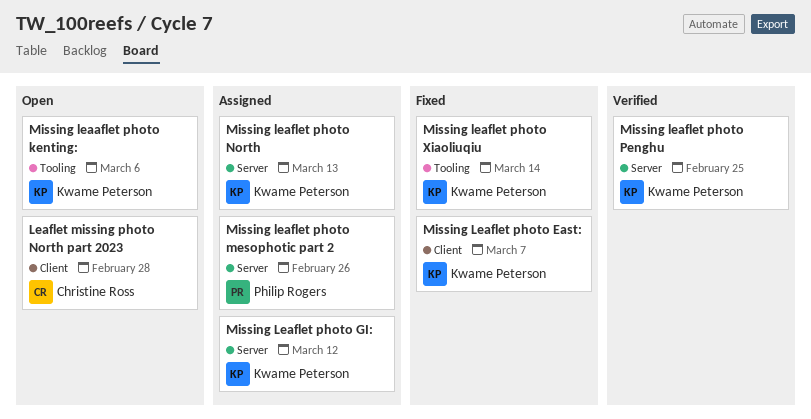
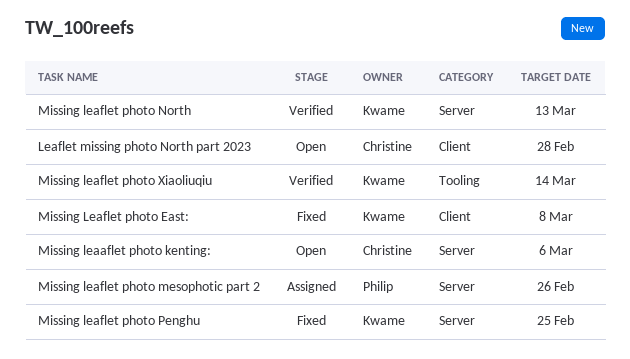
Missing leaaflet photo kenting:, owner: Kwame Peterson -> Christine Ross
Missing leaaflet photo kenting:, label: Tooling -> Server
Missing Leaflet photo East:, due: Mar 7 -> Mar 8
Missing Leaflet photo GI:: present -> none
Missing leaflet photo North, status: Assigned -> Verified
Missing leaflet photo Penghu, status: Verified -> Fixed
Missing leaflet photo Xiaoliuqiu, status: Fixed -> Verified

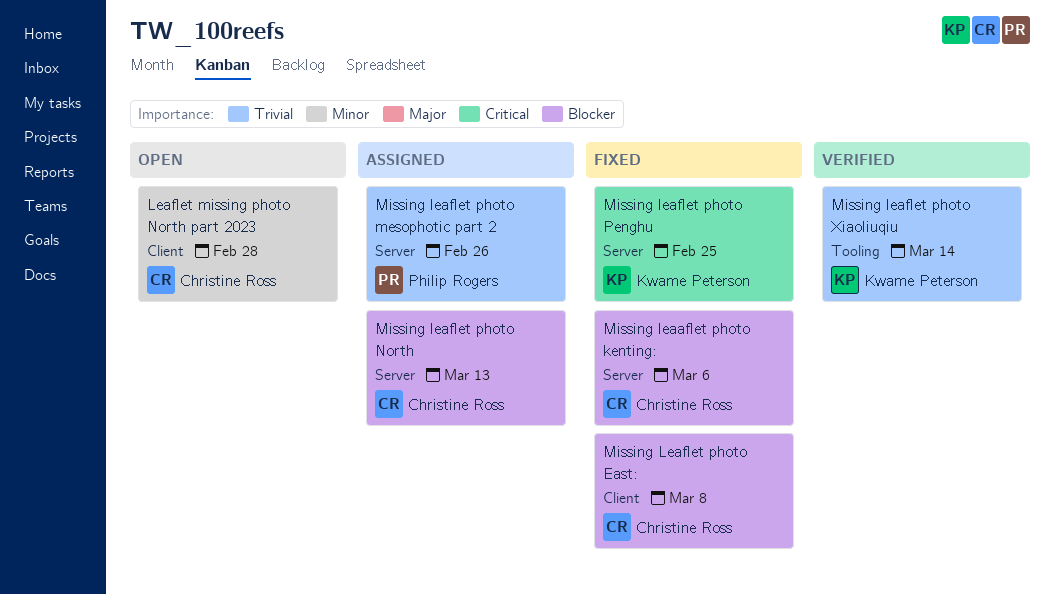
Missing leaaflet photo kenting:, status: Open -> Fixed
Missing Leaflet photo East:, owner: Kwame Peterson -> Christine Ross
Missing leaflet photo North, status: Verified -> Assigned
Missing leaflet photo North, owner: Kwame Peterson -> Christine Ross

